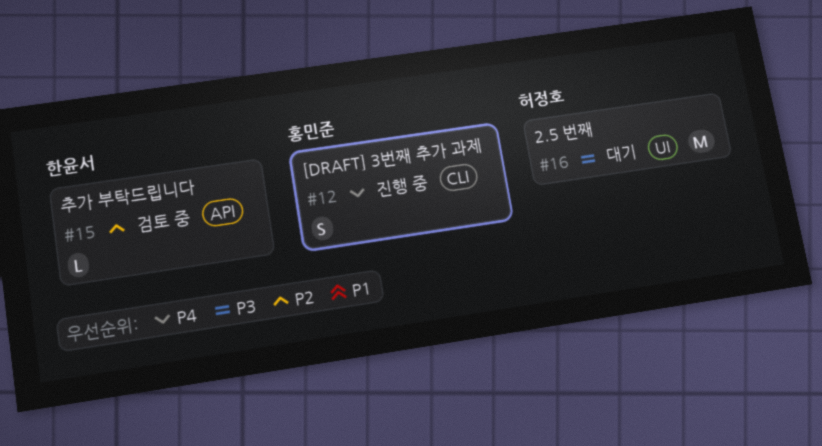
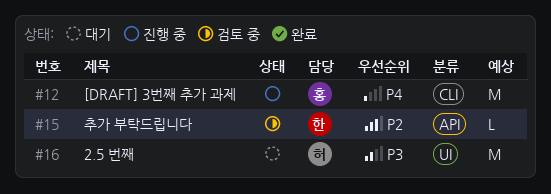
#12, estimate: S -> M

